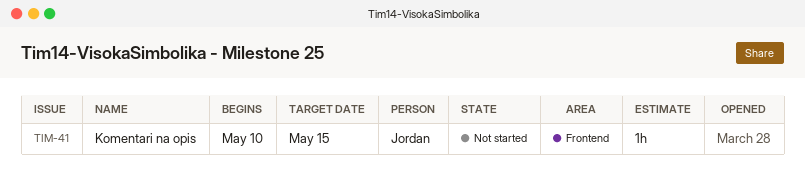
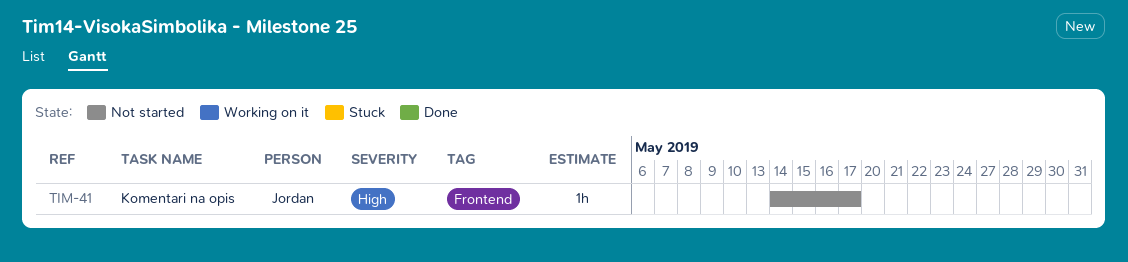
TIM-41, start: May 10 -> May 14
TIM-41, due: May 15 -> May 17

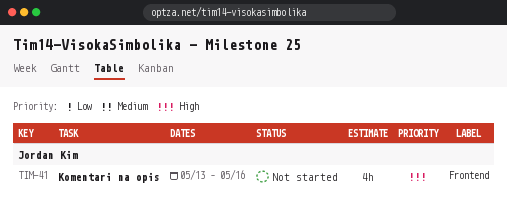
TIM-41, estimate: 1h -> 4h
TIM-41, start: May 14 -> May 13
TIM-41, due: May 17 -> May 16

